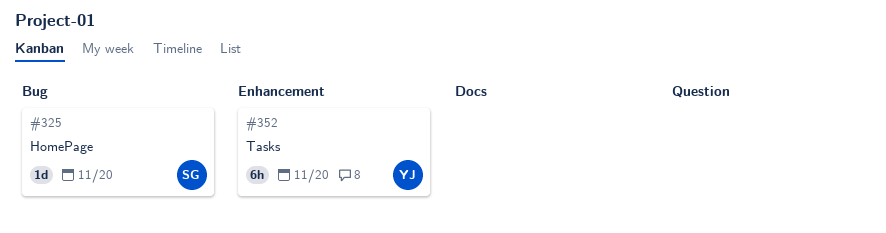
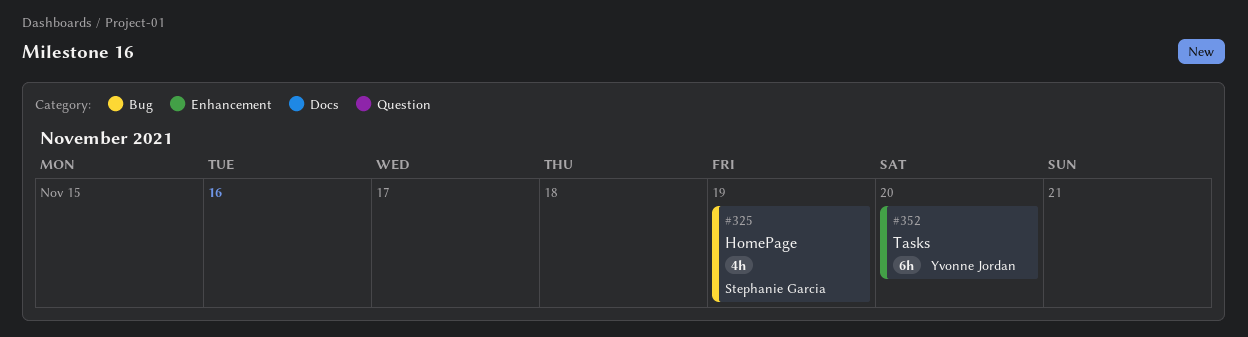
#325, estimate: 1d -> 4h
#325, due: Nov 20 -> Nov 19

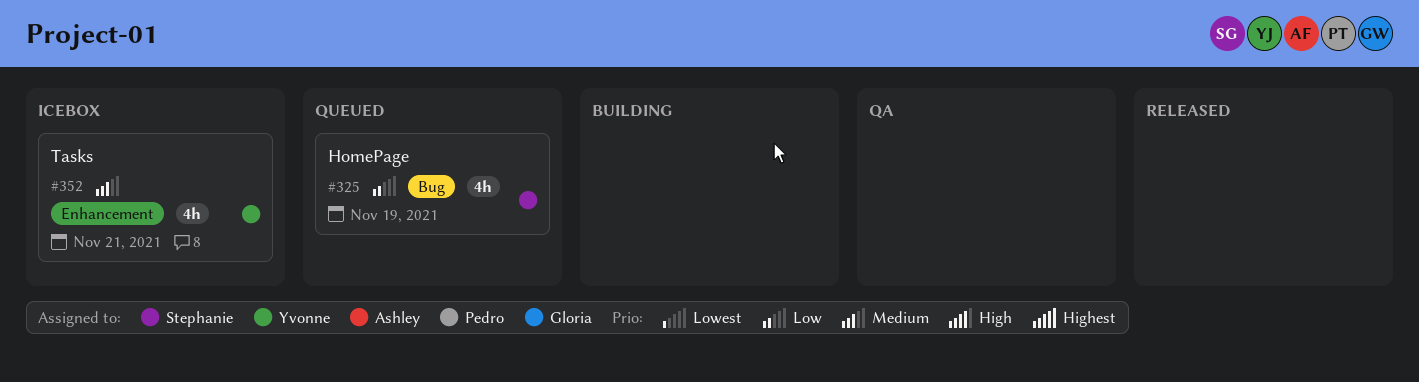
#352, estimate: 6h -> 4h
#352, due: Nov 20 -> Nov 21

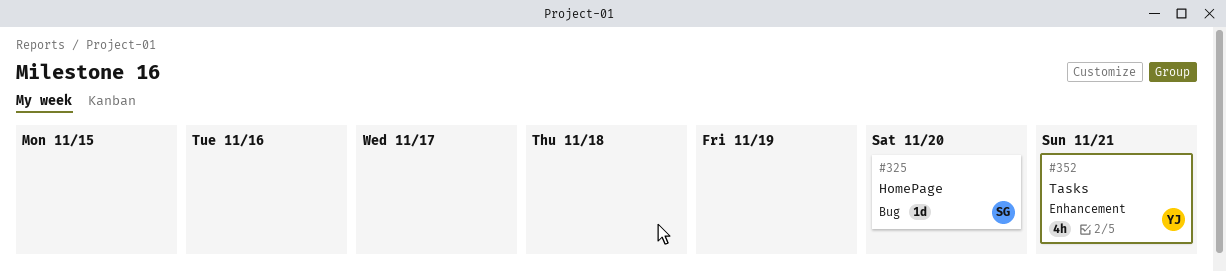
#325, estimate: 4h -> 1d
#325, due: Nov 19 -> Nov 20

